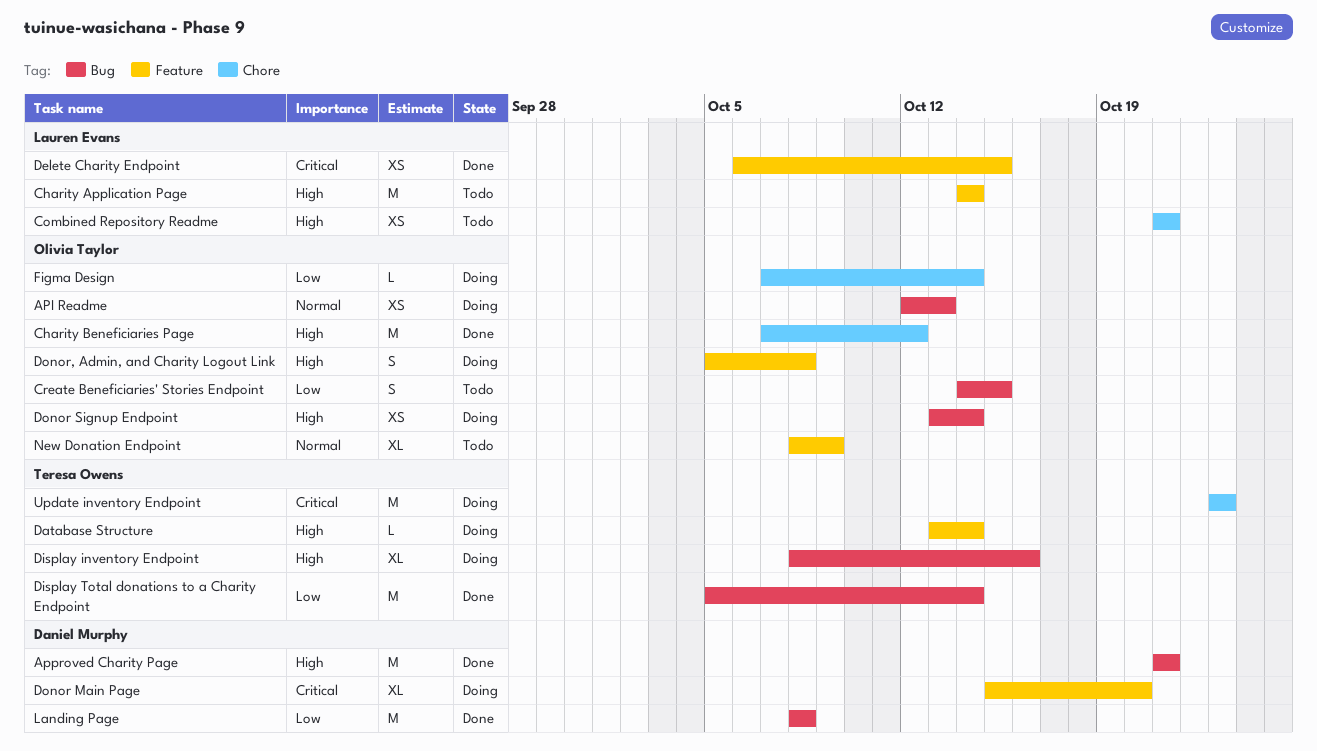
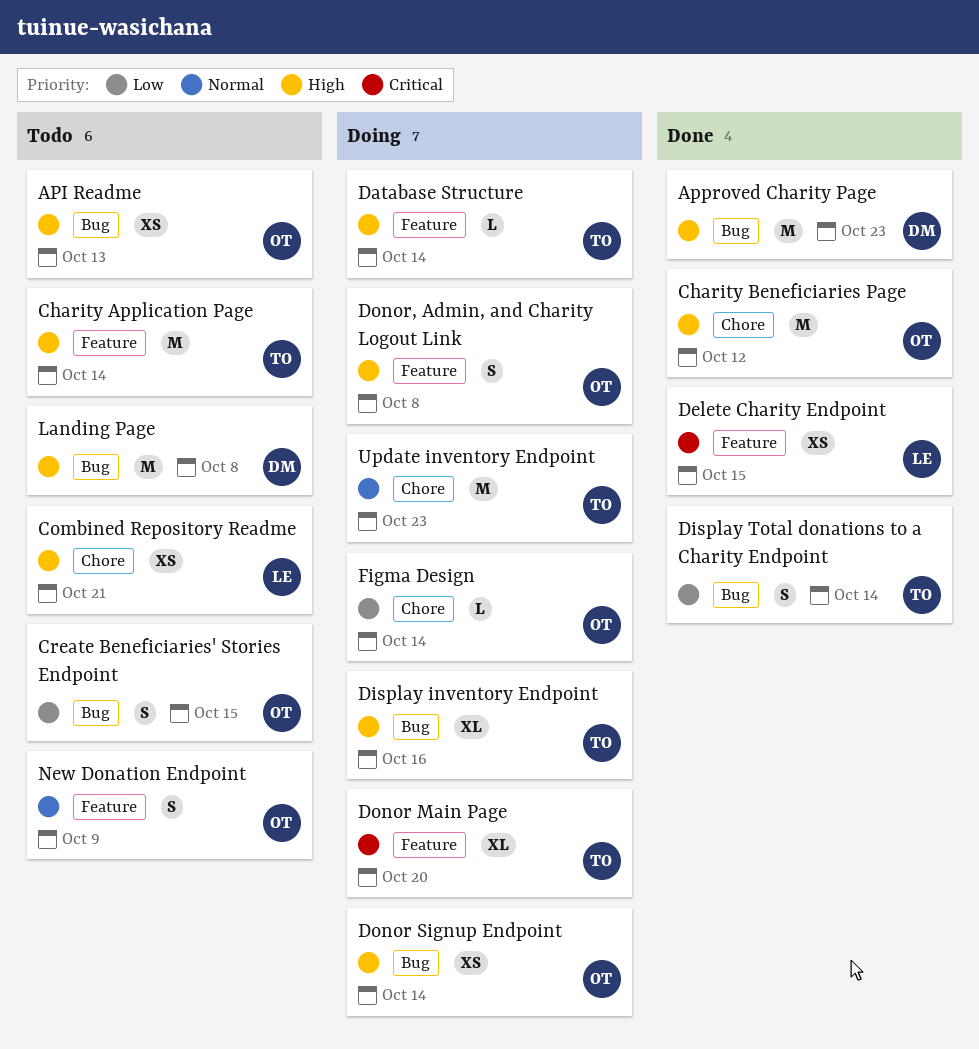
API Readme, status: Doing -> Todo
API Readme, priority: Normal -> High
Approved Charity Page, due: Oct 21 -> Oct 23
Charity Application Page, owner: Lauren Evans -> Teresa Owens
Display Total donations to a Charity Endpoint, estimate: M -> S
Donor Main Page, owner: Daniel Murphy -> Teresa Owens
Landing Page, status: Done -> Todo
Landing Page, priority: Low -> High
New Donation Endpoint, estimate: XL -> S
Update inventory Endpoint, priority: Critical -> Normal

